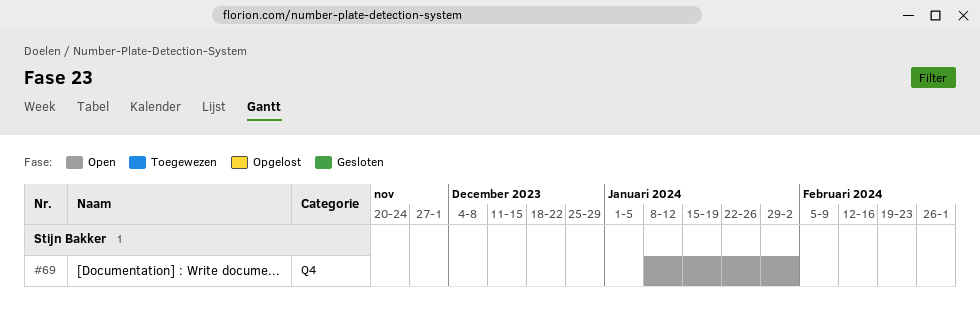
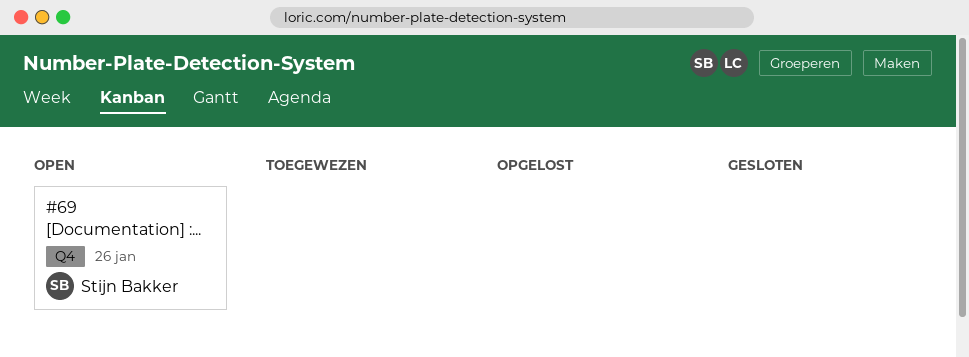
#69, due: Feb 2 -> Jan 26

